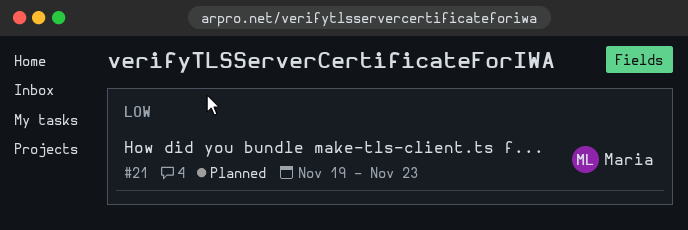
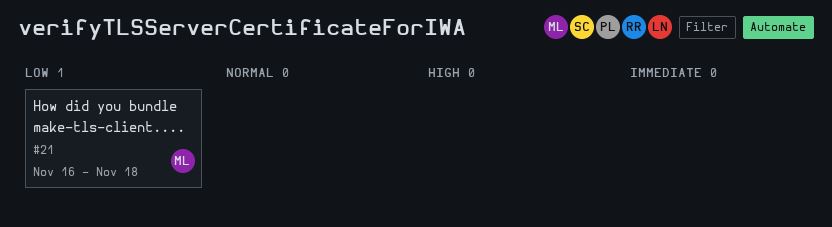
#21, start: Nov 19 -> Nov 16
#21, due: Nov 23 -> Nov 18

